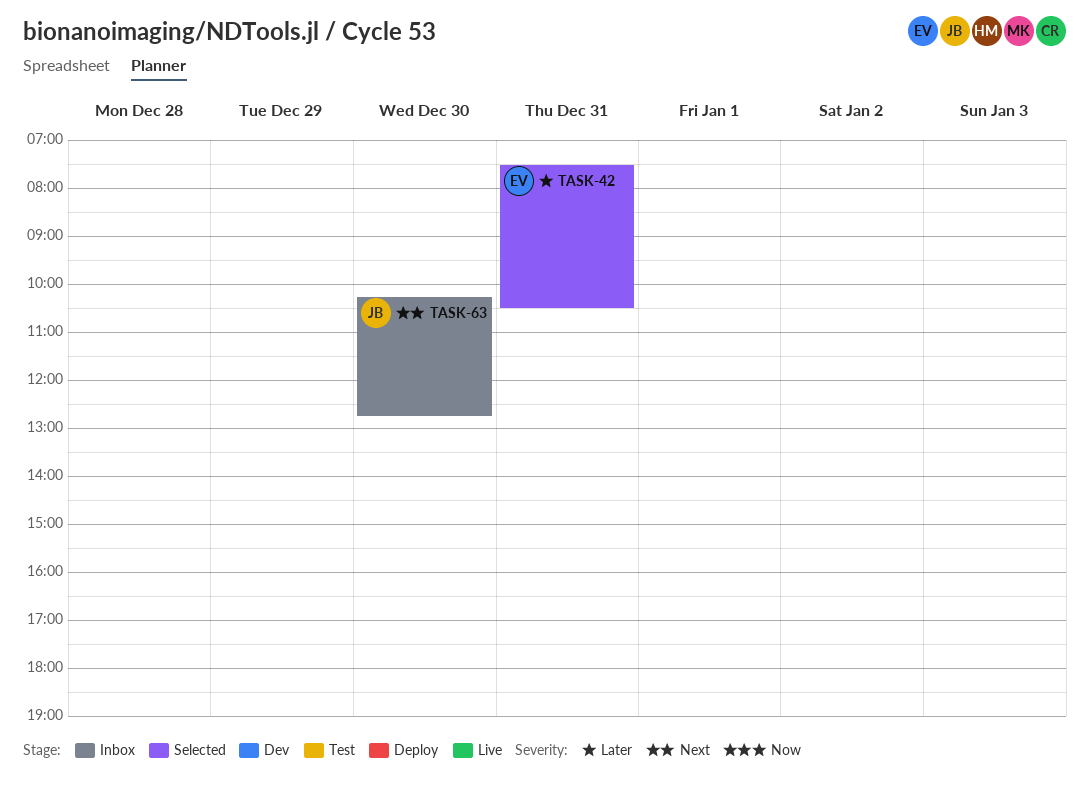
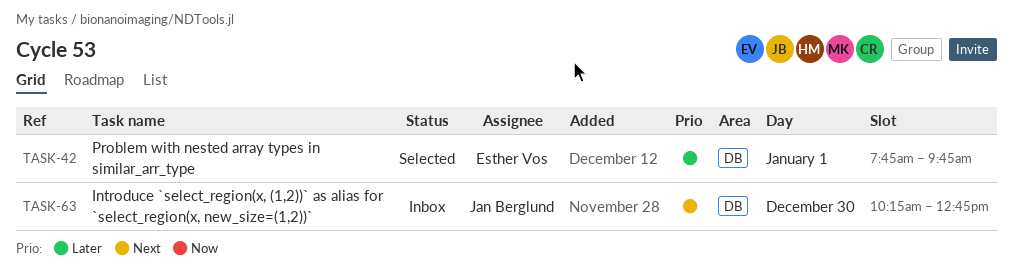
TASK-42, day: Dec 31 -> Jan 1
TASK-42, begins: 07:30 -> 07:45
TASK-42, ends: 10:30 -> 09:45

